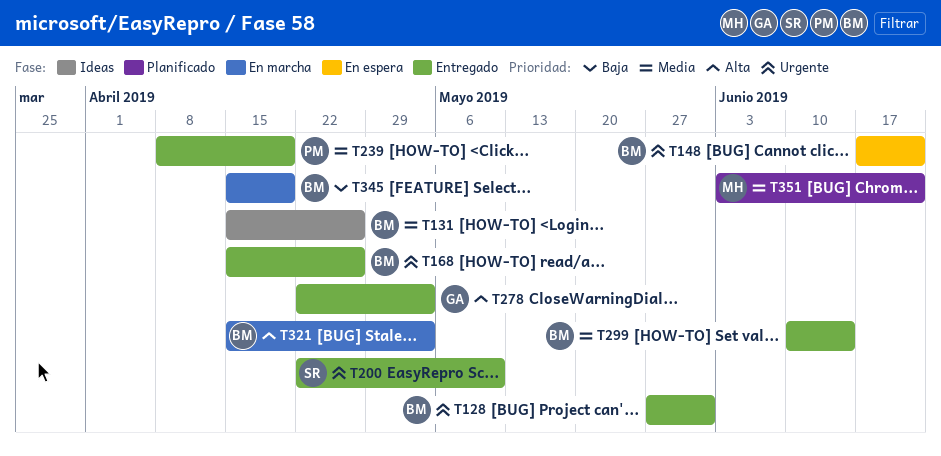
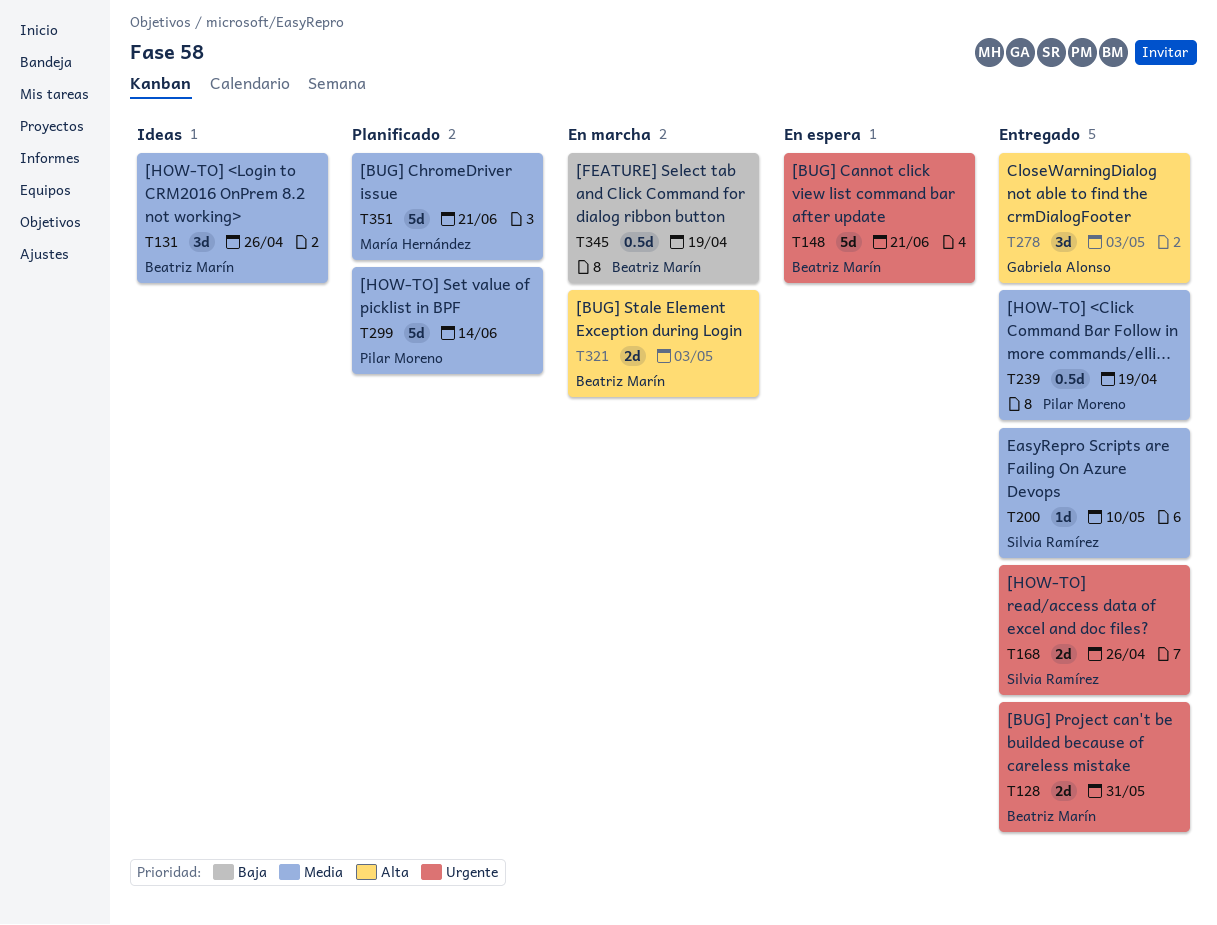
T168, owner: Beatriz Marín -> Silvia Ramírez
T200, priority: Urgente -> Media
T299, status: Entregado -> Planificado
T299, owner: Beatriz Marín -> Pilar Moreno

